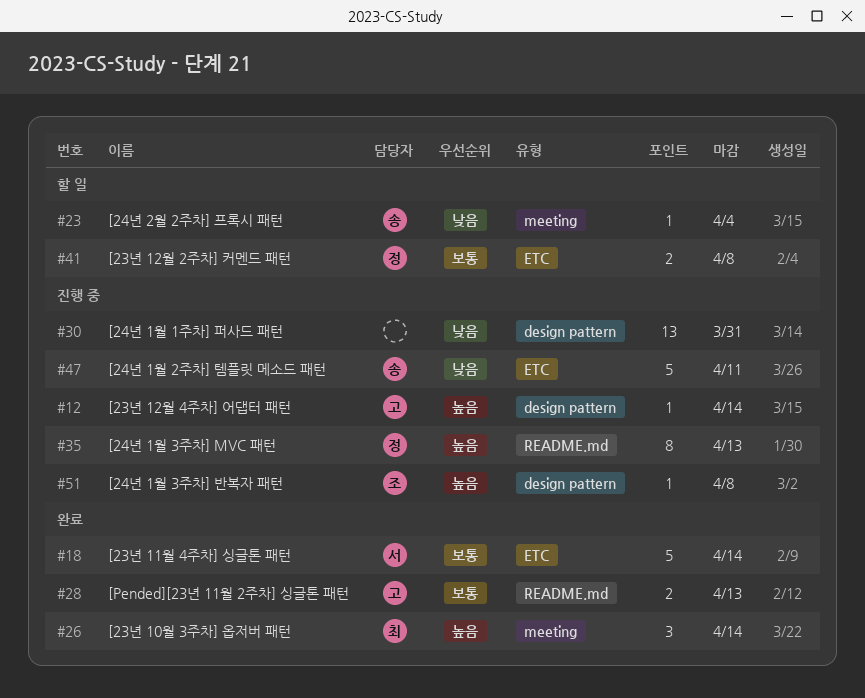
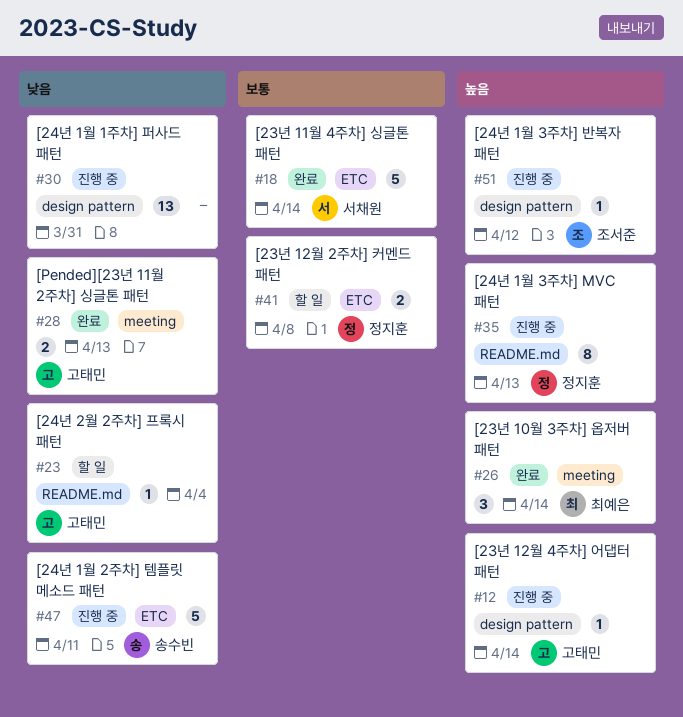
#23, owner: 송수빈 -> 고태민
#23, label: meeting -> README.md
#28, priority: 보통 -> 낮음
#28, label: README.md -> meeting
#51, due: Apr 8 -> Apr 12

